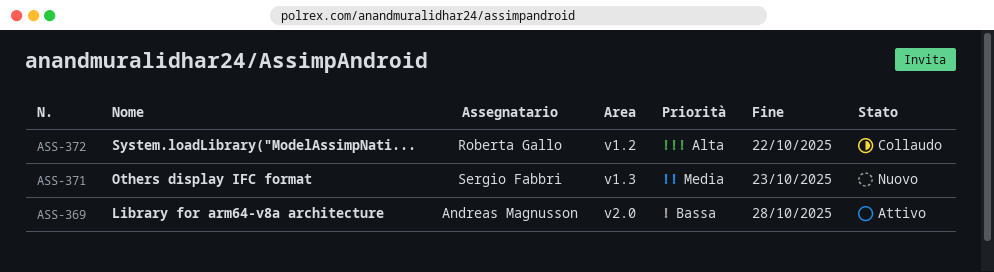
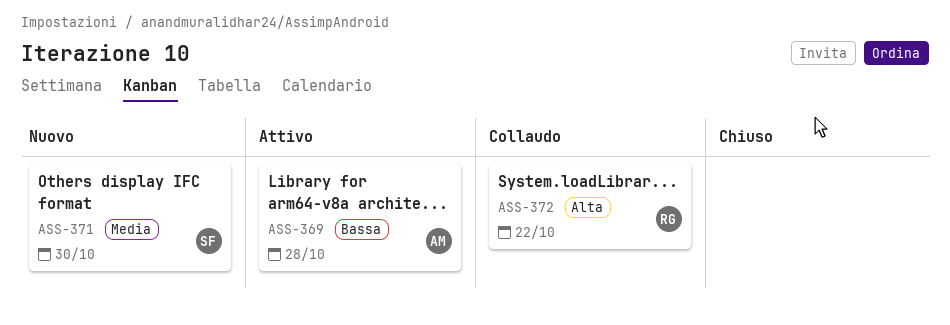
ASS-371, due: Oct 23 -> Oct 30

